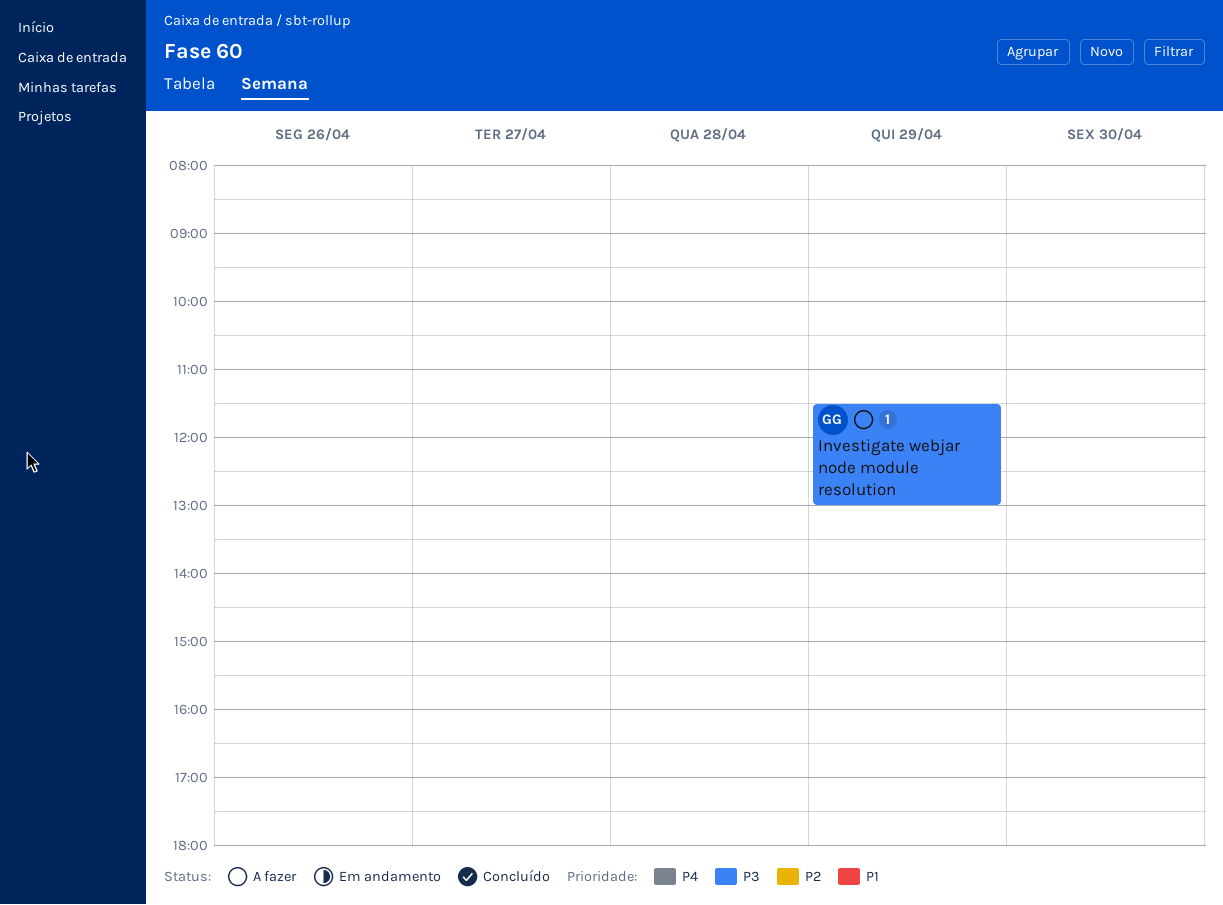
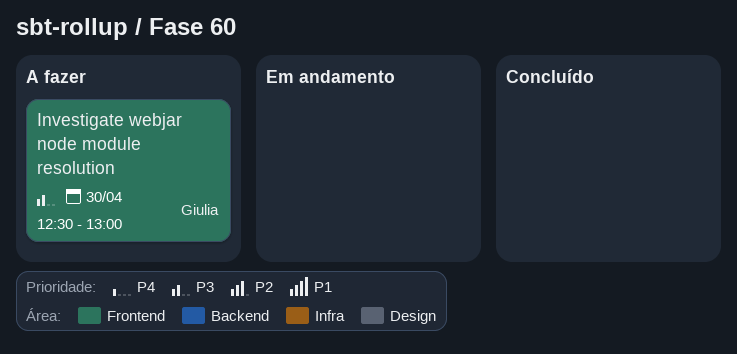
Investigate webjar node module resolution, day: Apr 29 -> Apr 30
Investigate webjar node module resolution, begins: 11:30 -> 12:30

